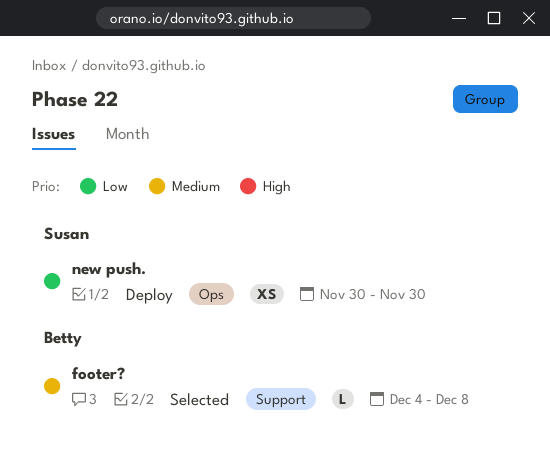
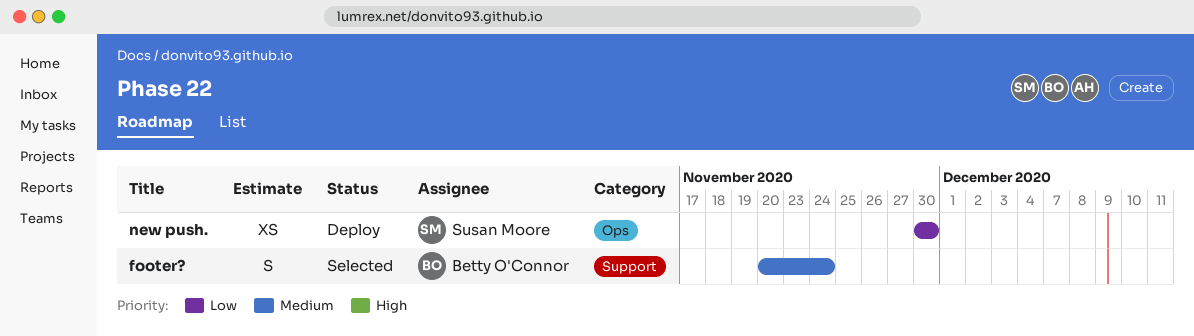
footer?, estimate: L -> S
footer?, start: Dec 4 -> Nov 20
footer?, due: Dec 8 -> Nov 24

